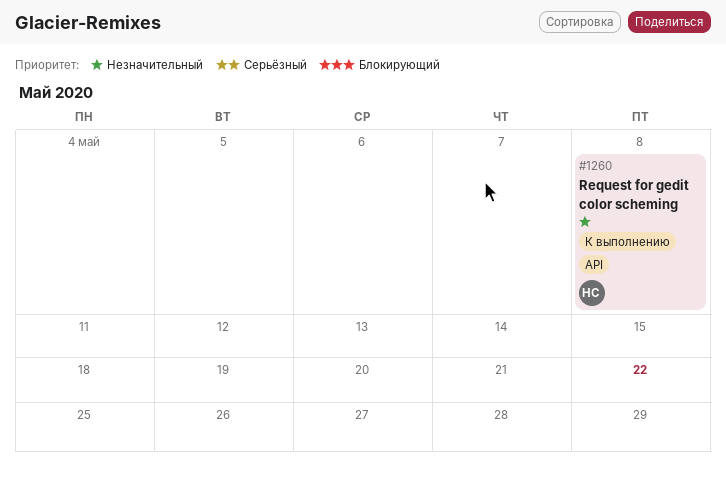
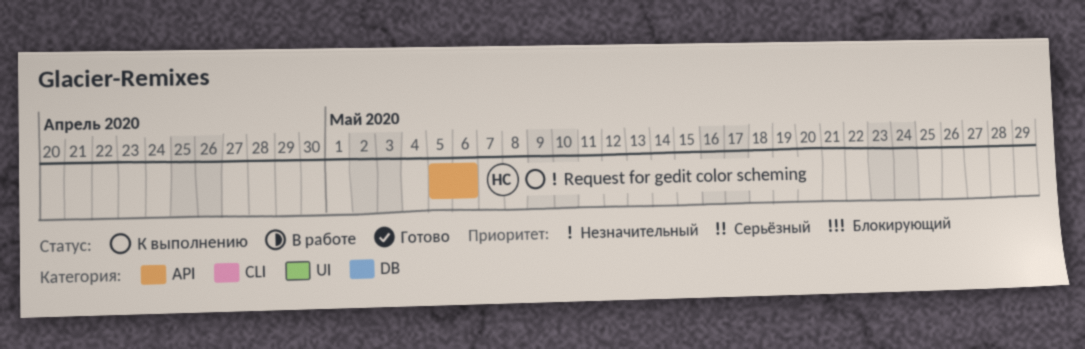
Request for gedit color scheming, due: May 8 -> May 6

